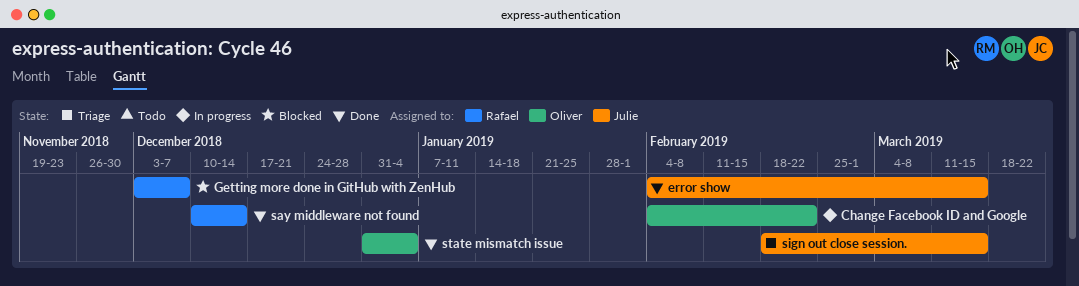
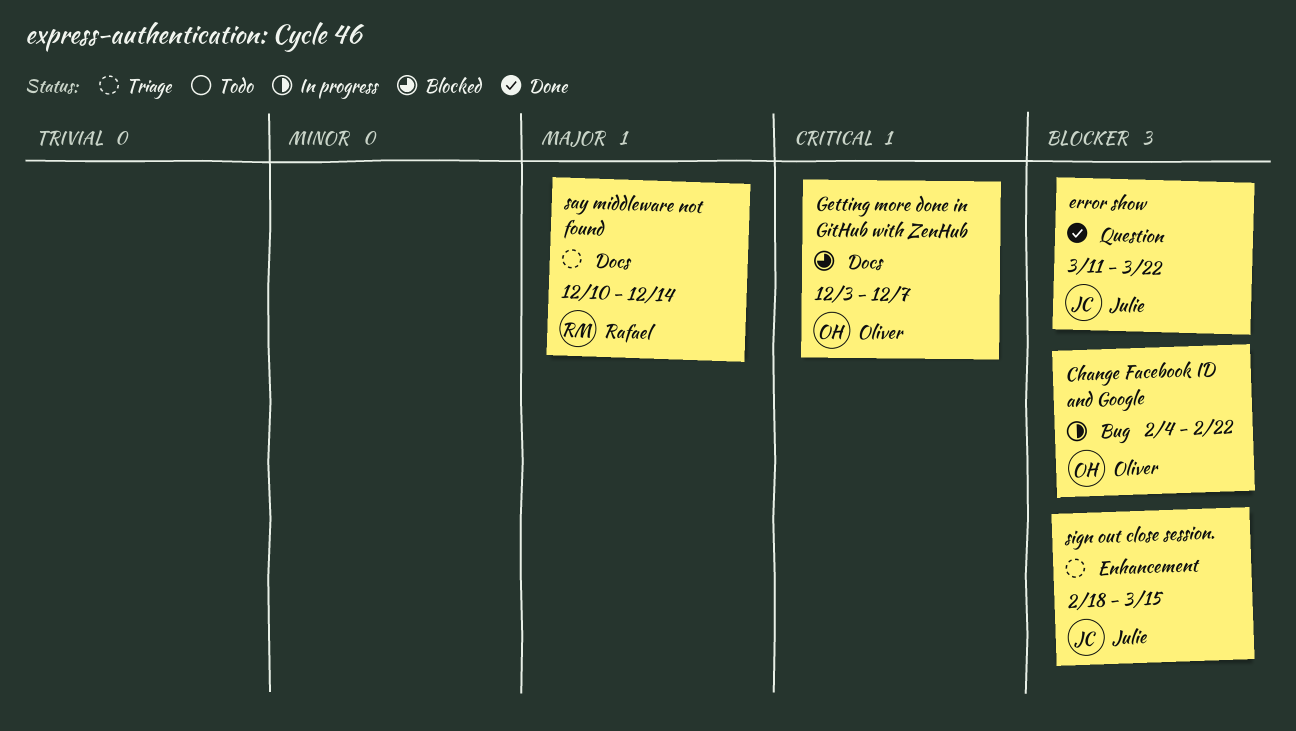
error show, start: Feb 4 -> Mar 11
error show, due: Mar 15 -> Mar 22
Getting more done in GitHub with ZenHub, owner: Rafael -> Oliver
say middleware not found, status: Done -> Triage
state mismatch issue: present -> none

